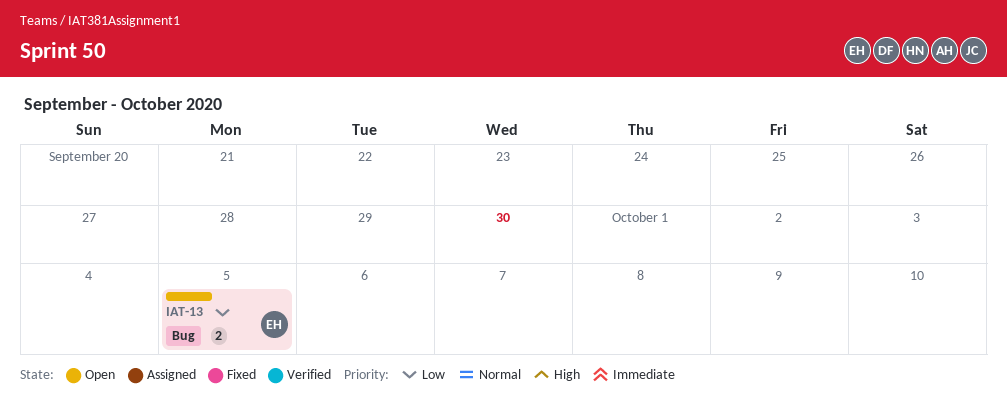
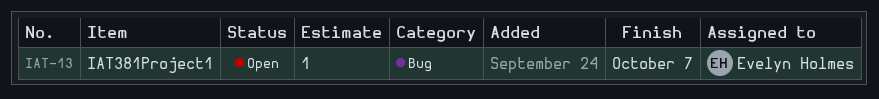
IAT-13, estimate: 2 -> 1
IAT-13, due: Oct 5 -> Oct 7

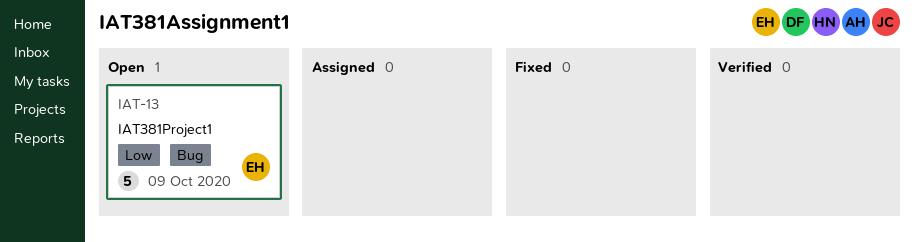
IAT-13, estimate: 1 -> 5
IAT-13, due: Oct 7 -> Oct 9

